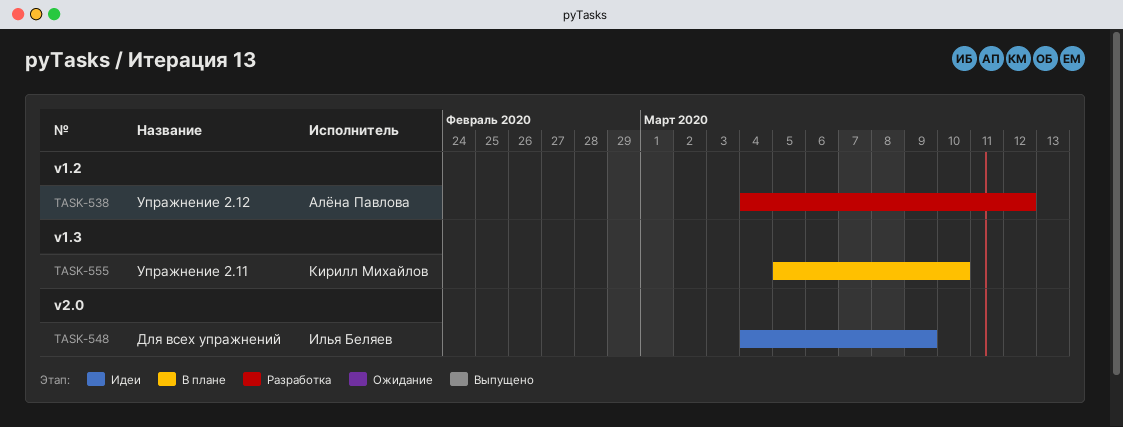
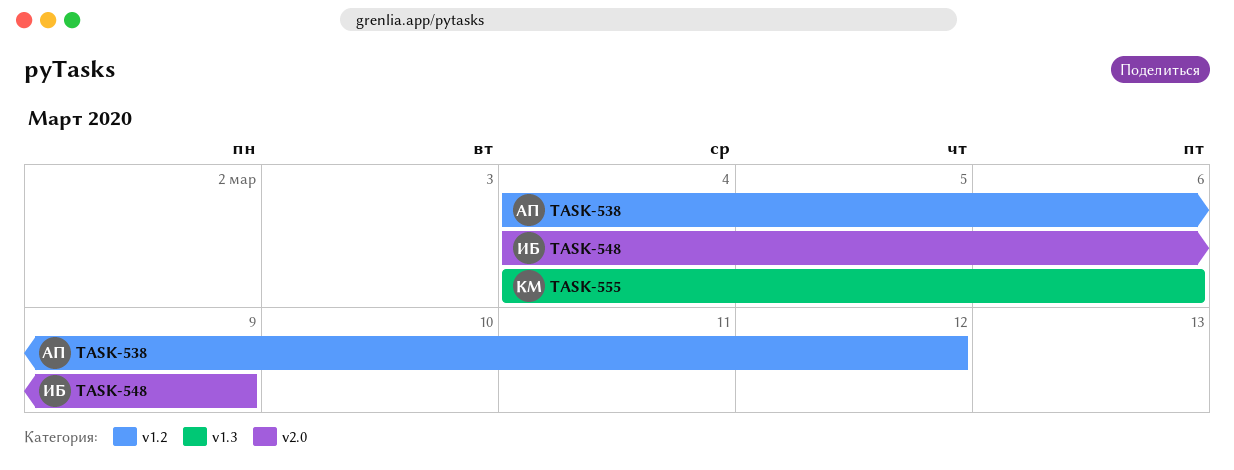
TASK-555, start: Mar 5 -> Mar 4
TASK-555, due: Mar 10 -> Mar 6

